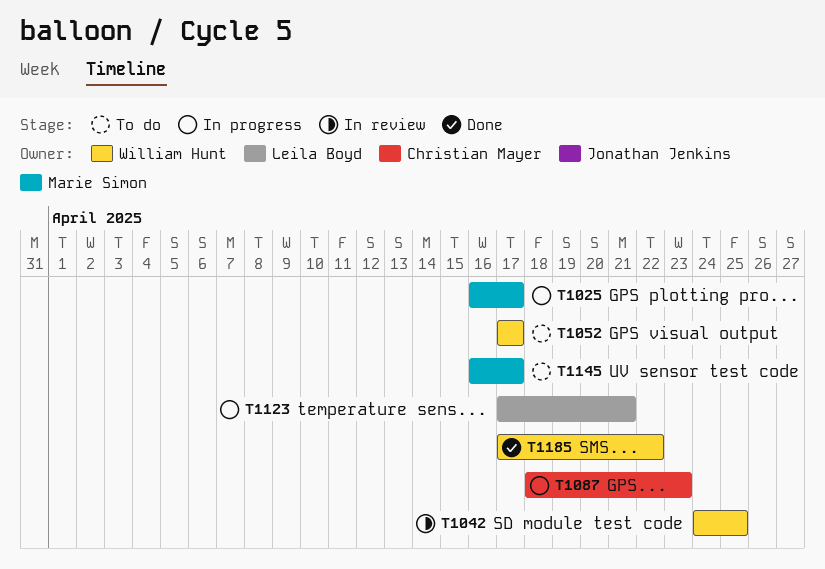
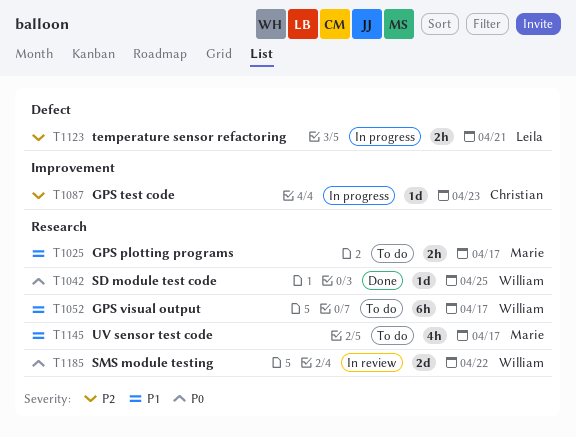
T1025, status: In progress -> To do
T1042, status: In review -> Done
T1185, status: Done -> In review

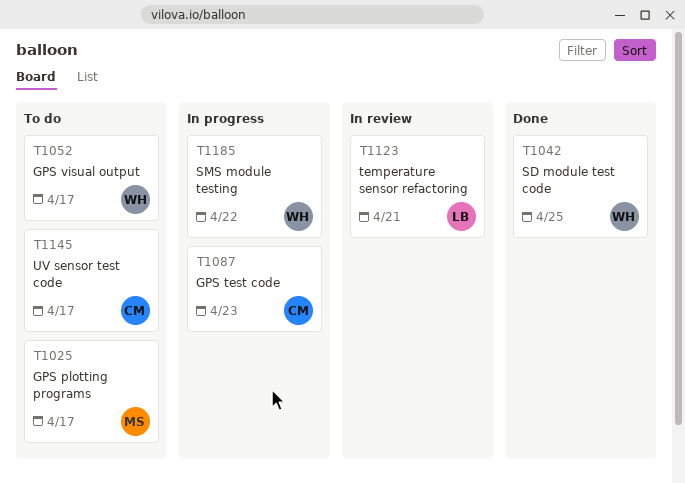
T1123, status: In progress -> In review
T1145, owner: Marie -> Christian
T1185, status: In review -> In progress

